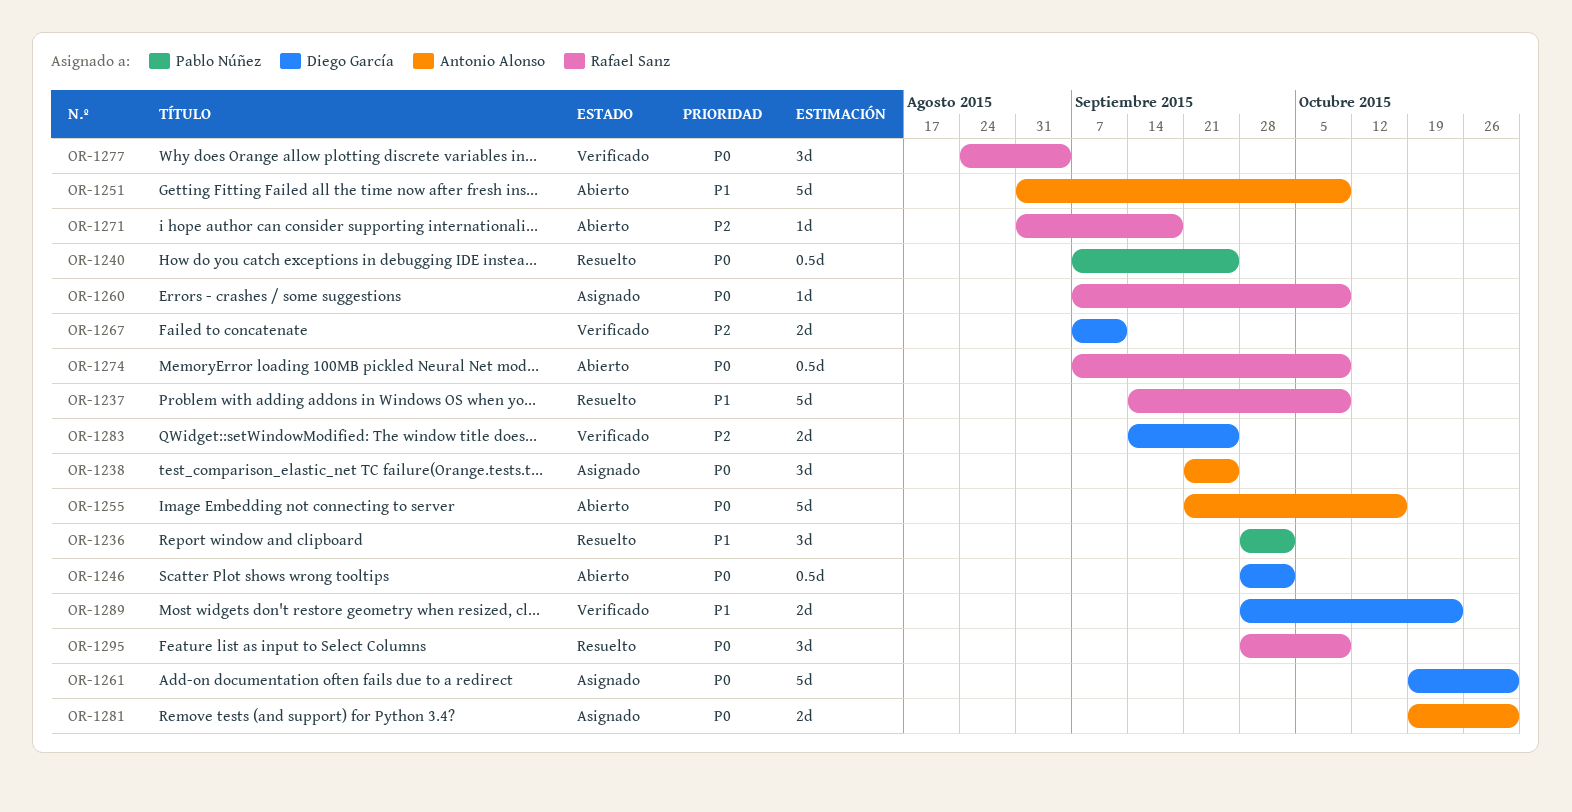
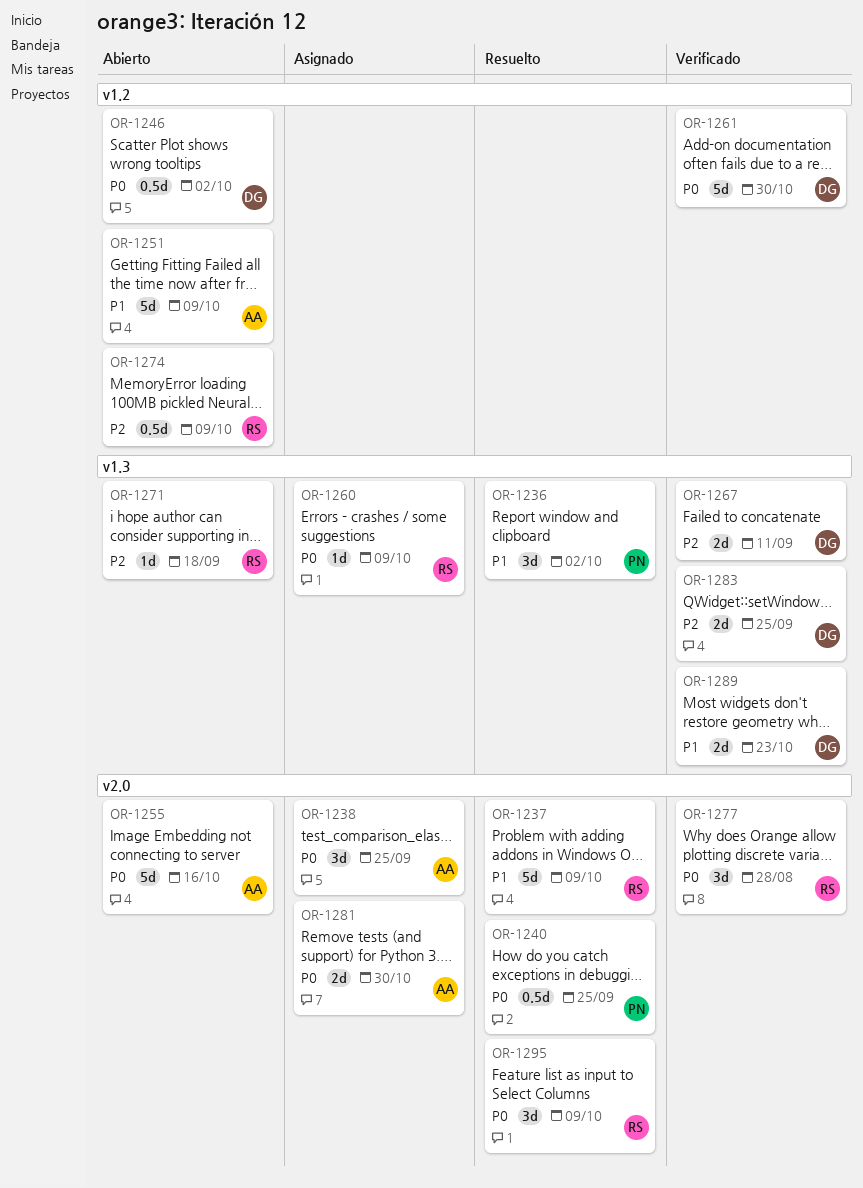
OR-1261, status: Asignado -> Verificado
OR-1274, priority: P0 -> P2
OR-1277, due: Sep 4 -> Aug 28

